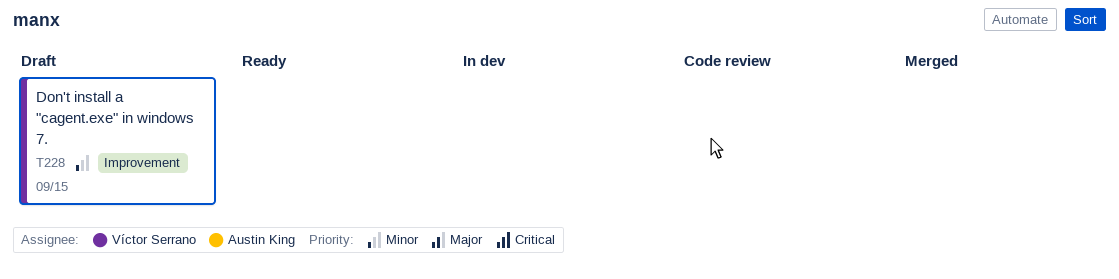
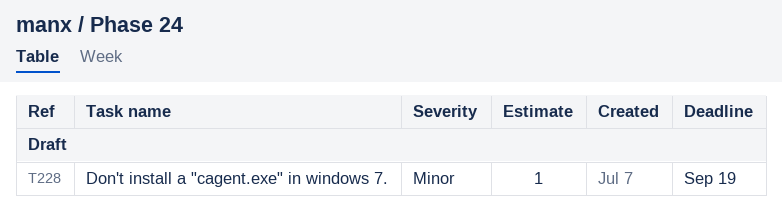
T228, due: Sep 15 -> Sep 19

